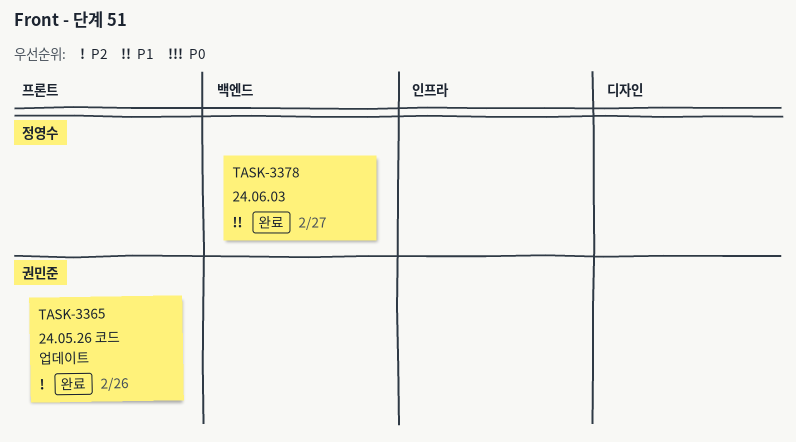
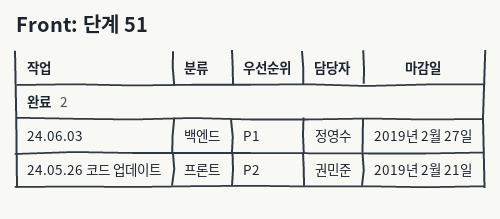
24.05.26 코드 업데이트, due: Feb 26 -> Feb 21

